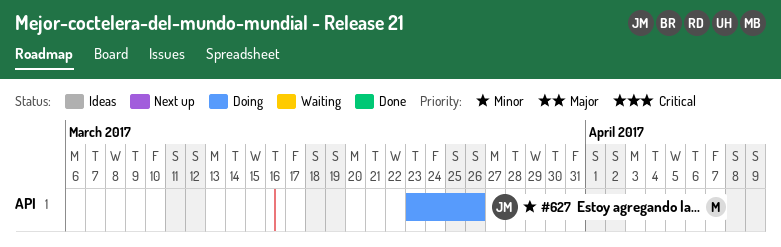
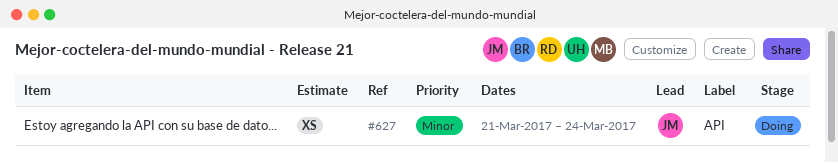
#627, estimate: M -> XS
#627, start: Mar 23 -> Mar 21
#627, due: Mar 26 -> Mar 24

